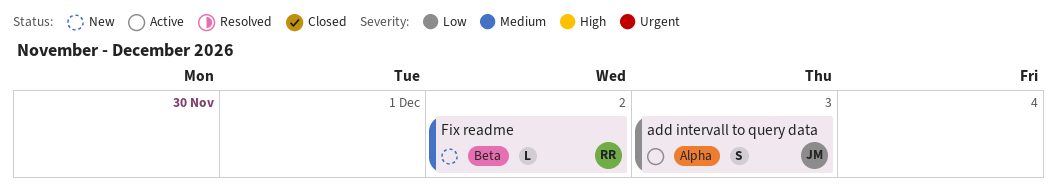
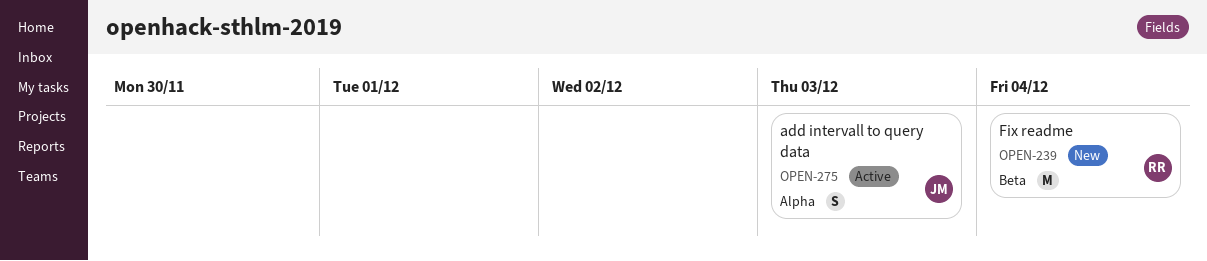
Fix readme, estimate: L -> M
Fix readme, due: Dec 2 -> Dec 4

